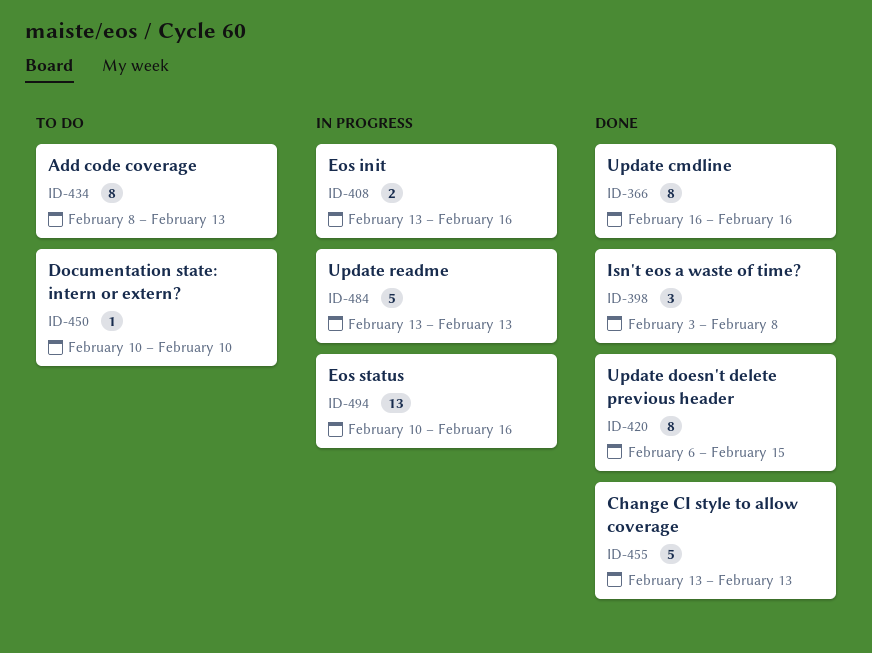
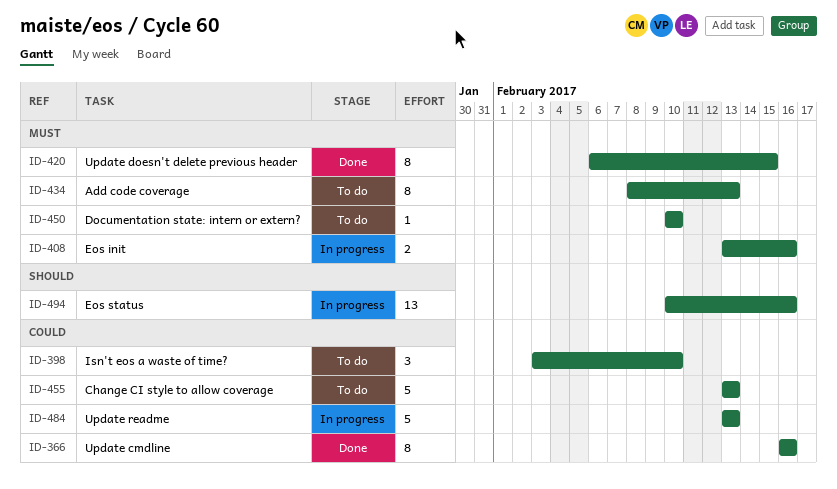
ID-398, status: Done -> To do
ID-398, due: Feb 8 -> Feb 10
ID-455, status: Done -> To do

